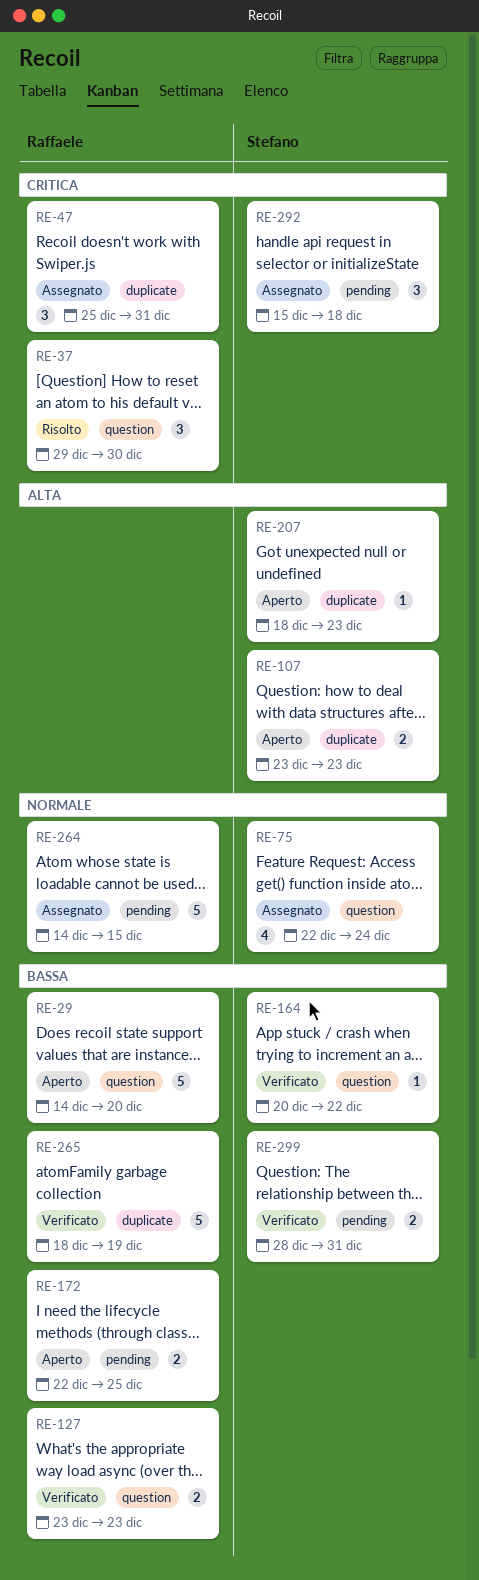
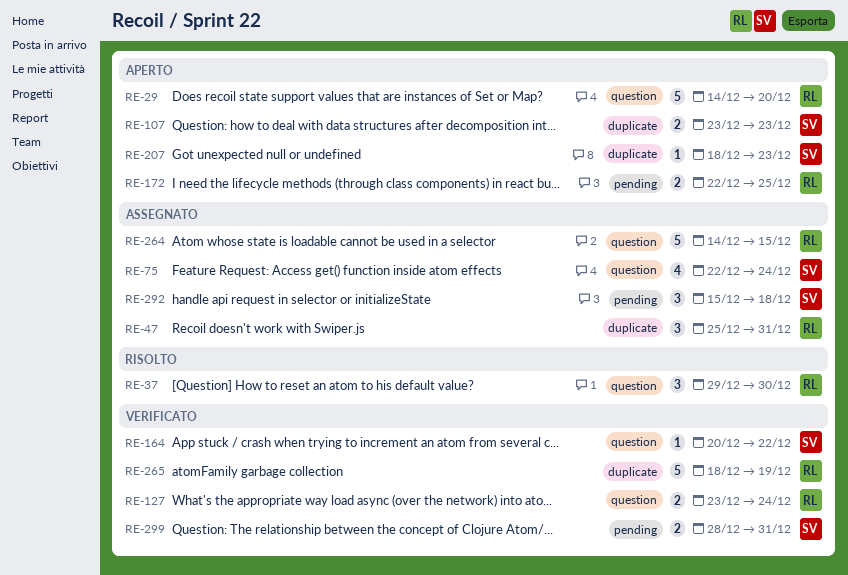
RE-127, due: Dec 23 -> Dec 24
RE-264, label: pending -> question

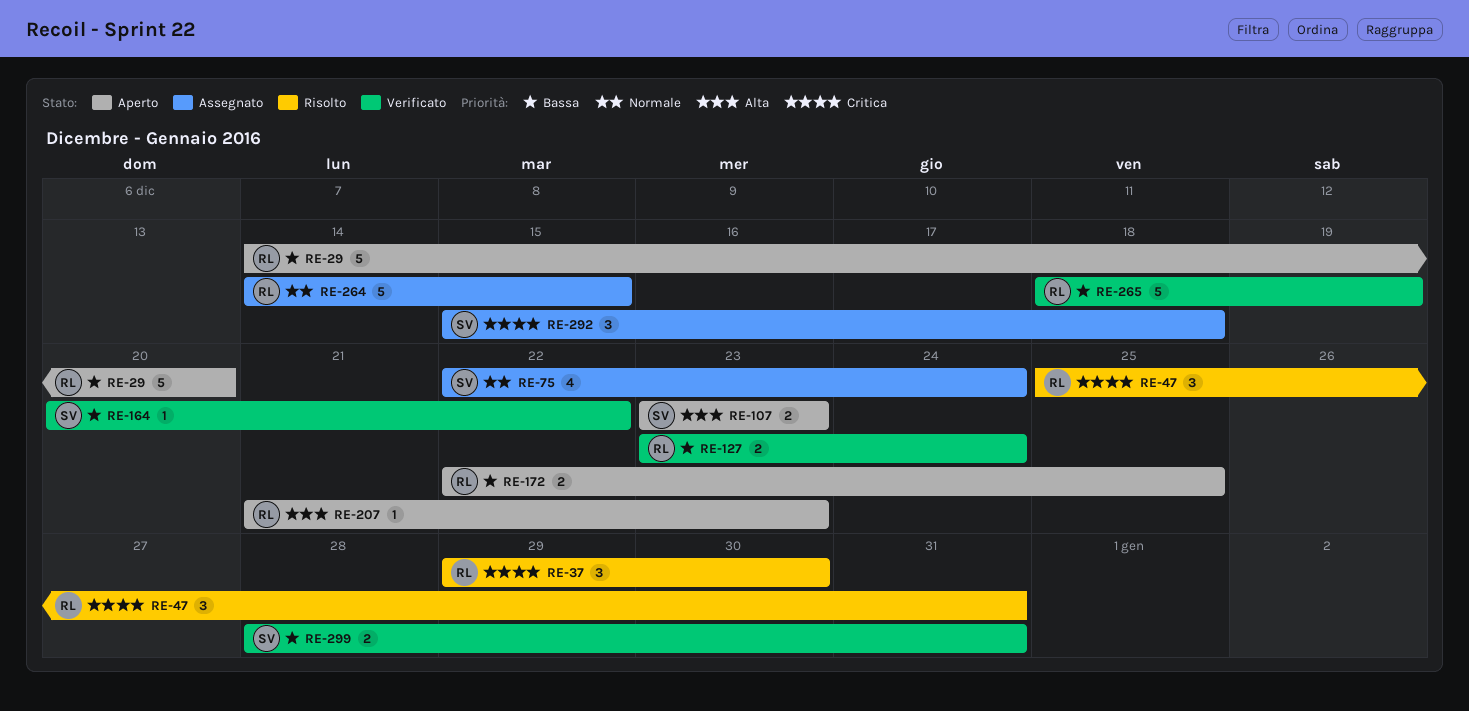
RE-47, status: Assegnato -> Risolto
RE-207, owner: SV -> RL
RE-207, start: Dec 18 -> Dec 21

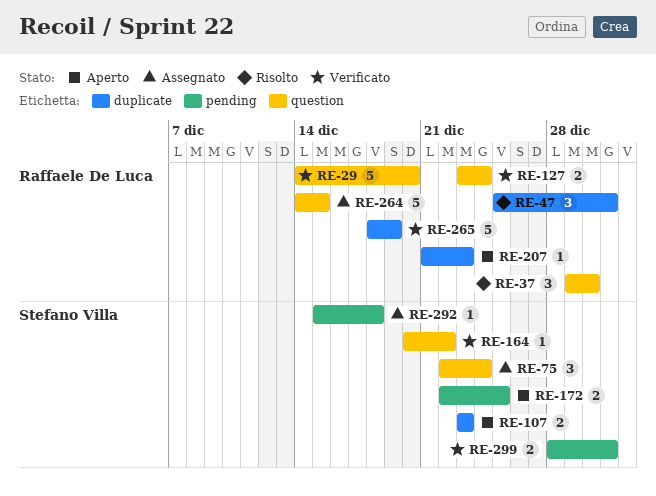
RE-29, status: Aperto -> Verificato
RE-75, estimate: 4 -> 3
RE-172, owner: Raffaele De Luca -> Stefano Villa
RE-292, estimate: 3 -> 1

